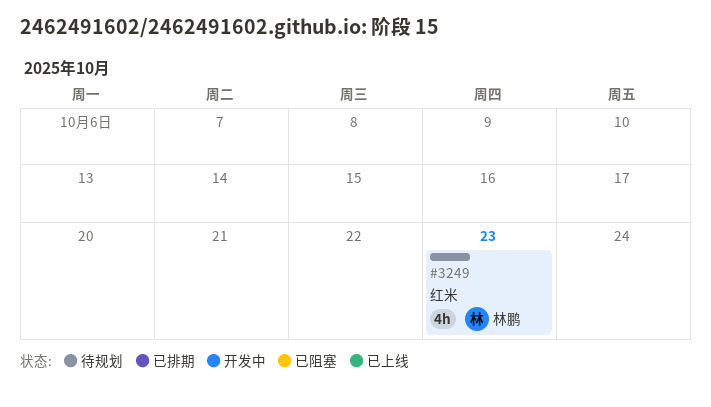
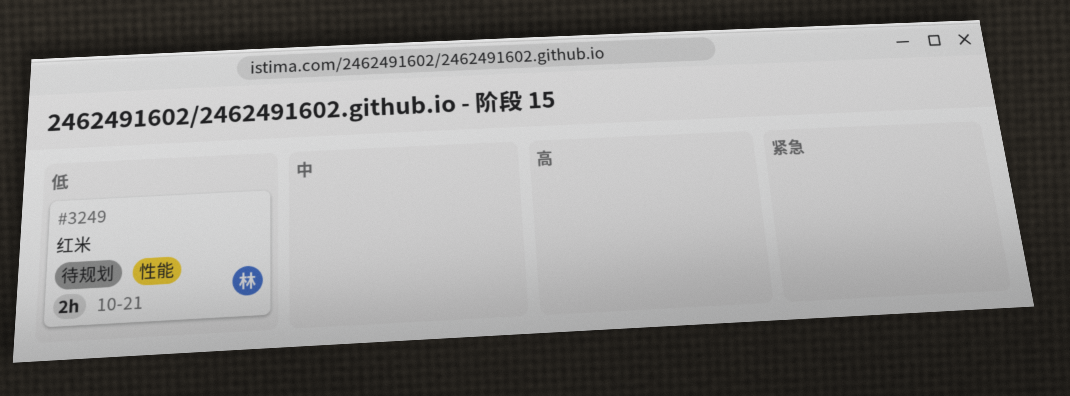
#3249, estimate: 4h -> 2h
#3249, due: Oct 23 -> Oct 21

